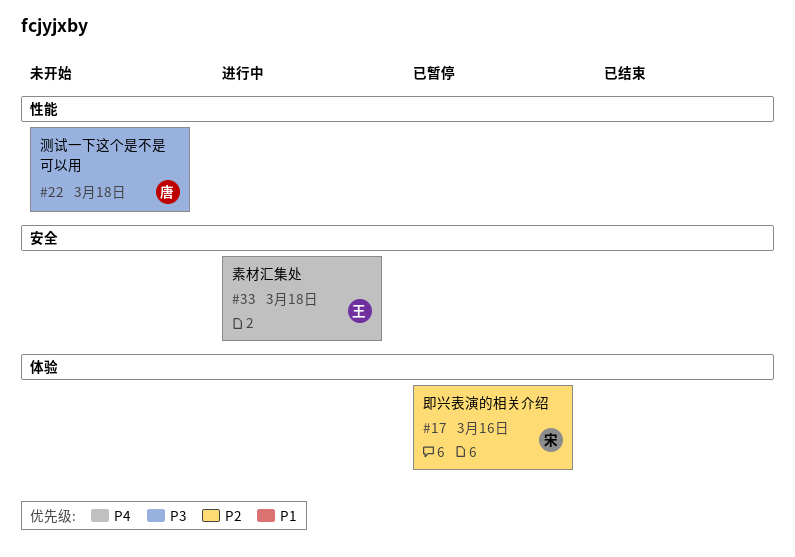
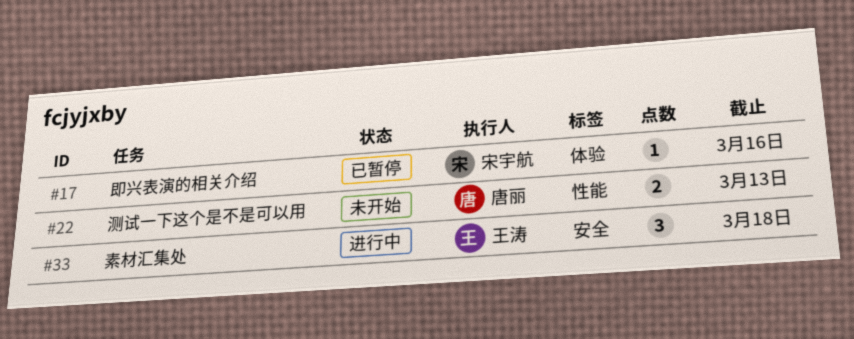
#22, due: Mar 18 -> Mar 13

